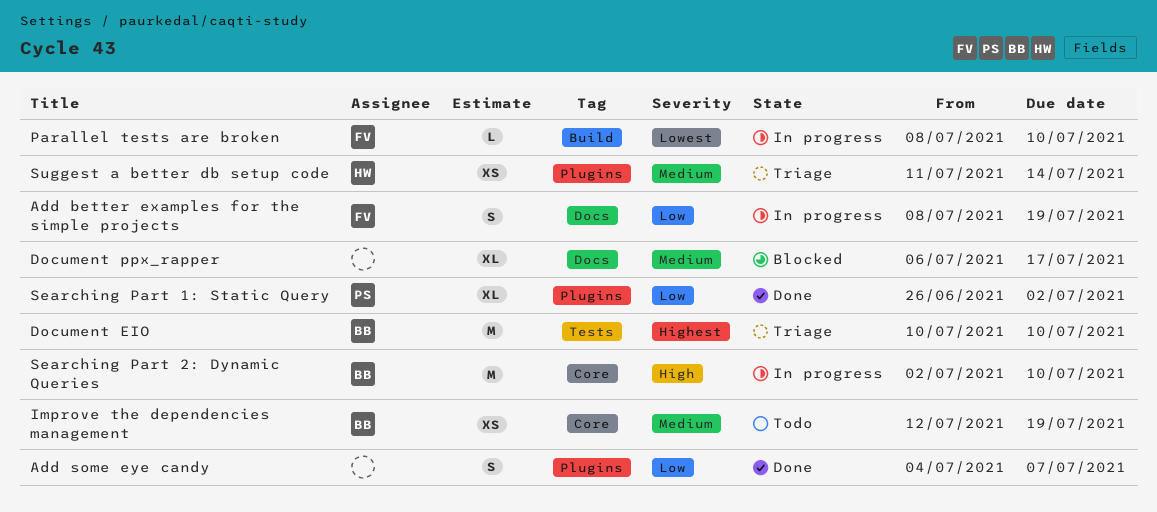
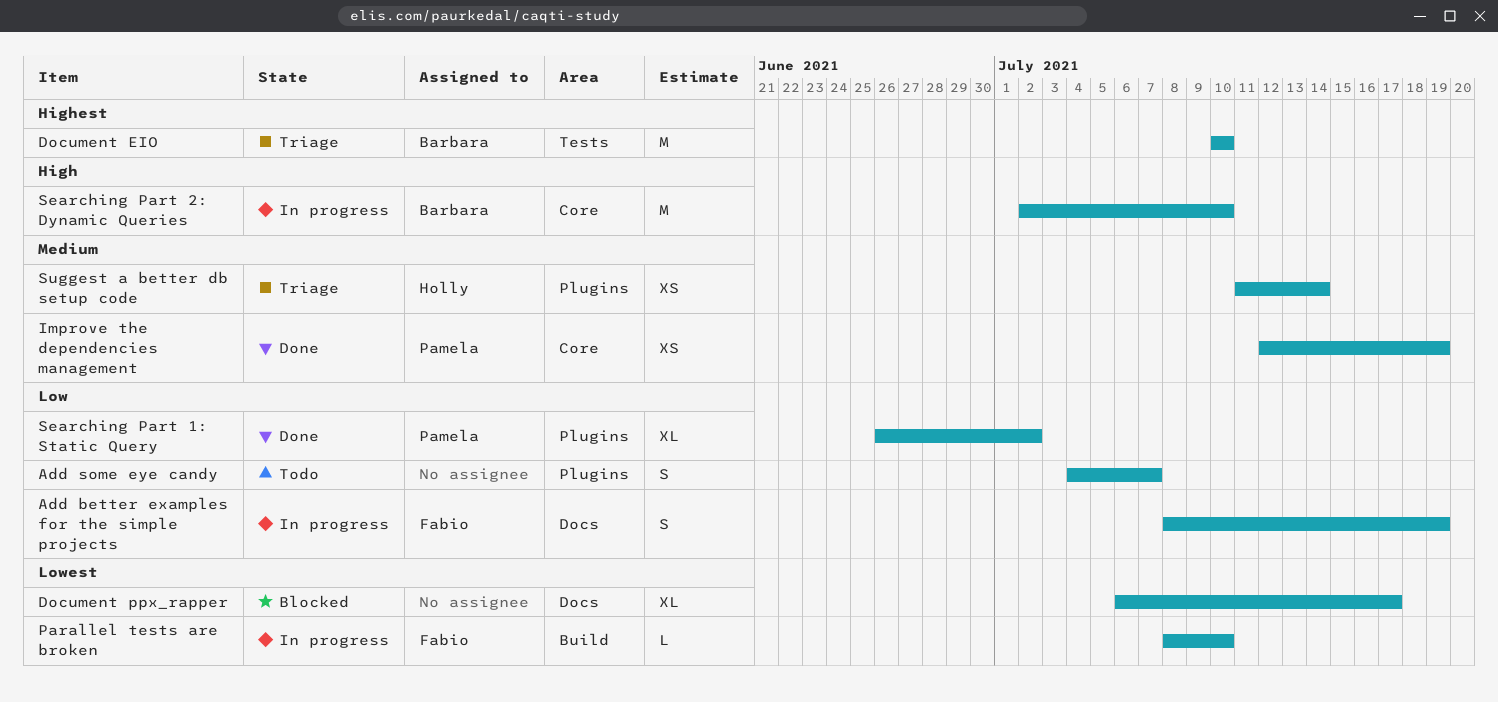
Add some eye candy, status: Done -> Todo
Document ppx_rapper, priority: Medium -> Lowest
Improve the dependencies management, status: Todo -> Done
Improve the dependencies management, owner: Barbara -> Pamela

